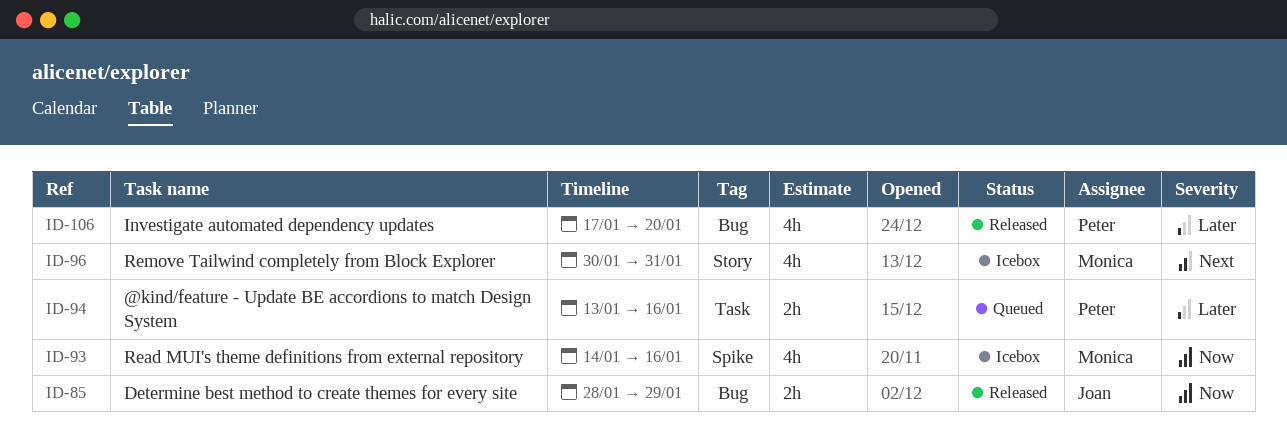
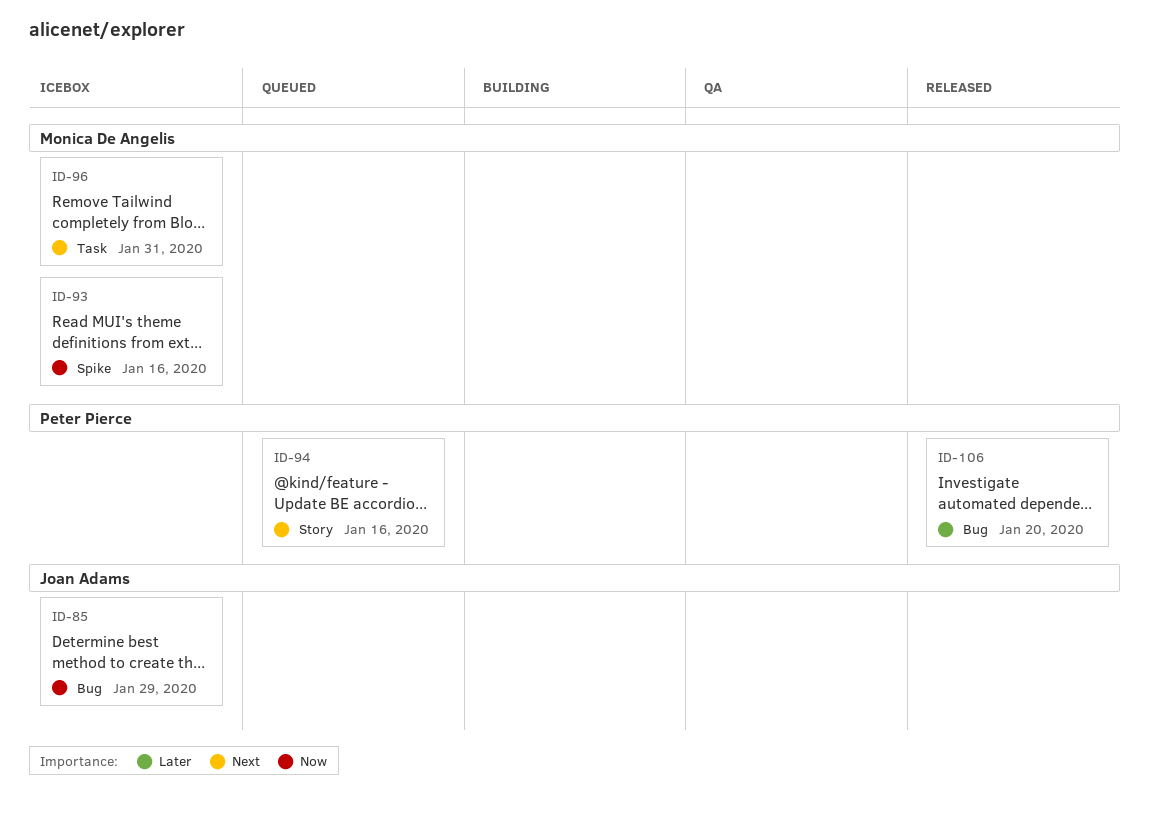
ID-85, status: Released -> Icebox
ID-94, priority: Later -> Next
ID-94, label: Task -> Story
ID-96, label: Story -> Task

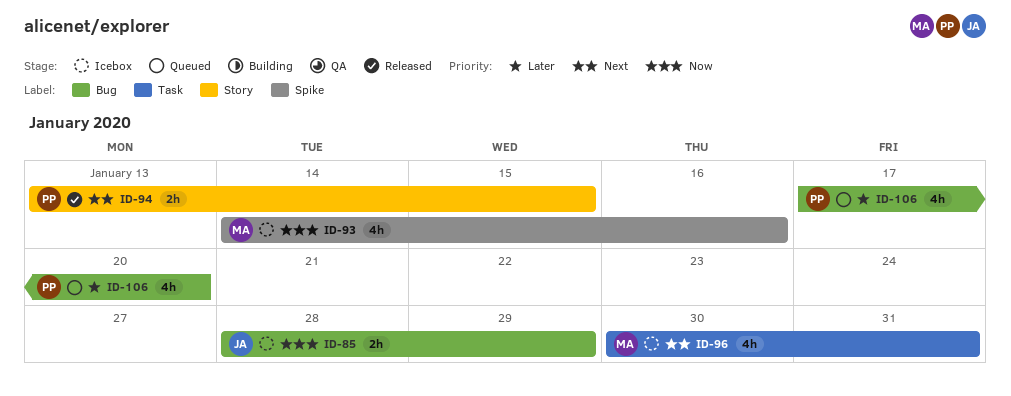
ID-94, status: Queued -> Released
ID-94, due: Jan 16 -> Jan 15
ID-106, status: Released -> Queued

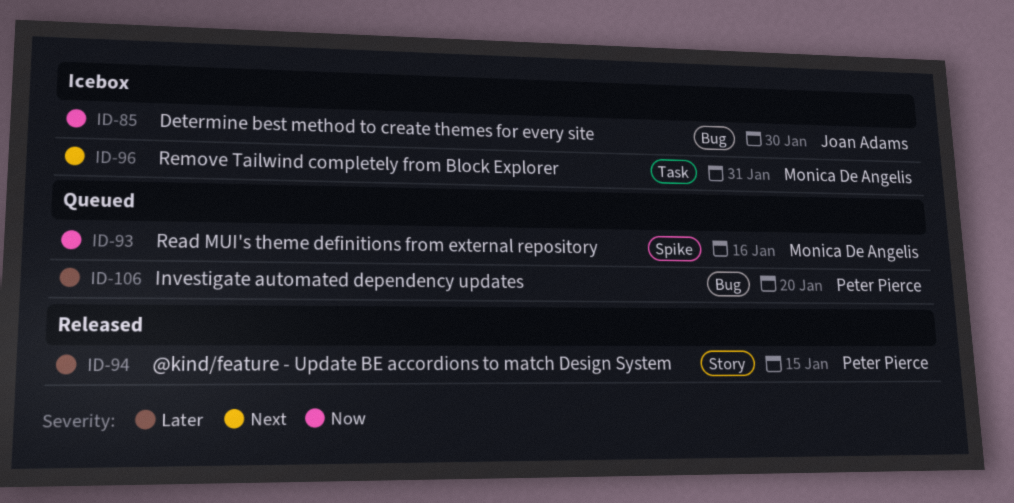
ID-85, due: Jan 29 -> Jan 30
ID-93, status: Icebox -> Queued
ID-94, priority: Next -> Later

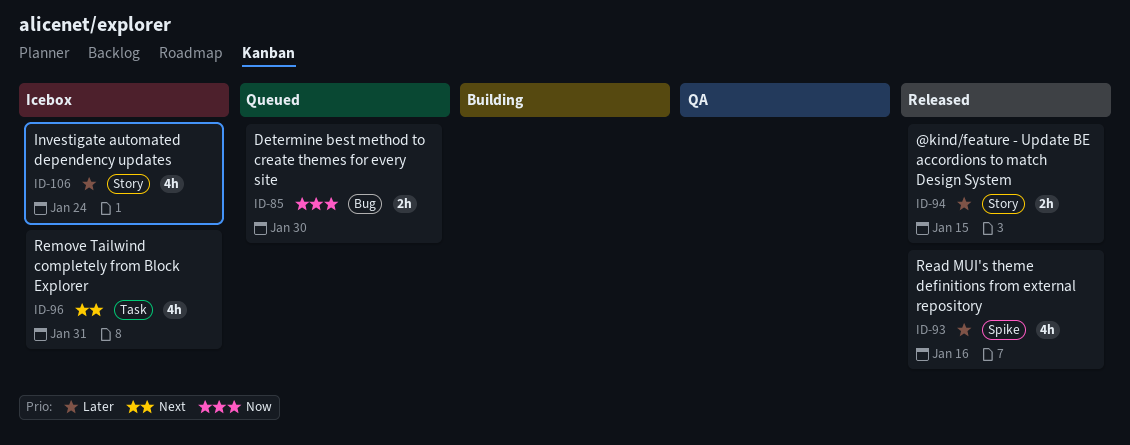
ID-85, status: Icebox -> Queued
ID-93, status: Queued -> Released
ID-93, priority: Now -> Later
ID-106, status: Queued -> Icebox
ID-106, label: Bug -> Story
ID-106, due: Jan 20 -> Jan 24

